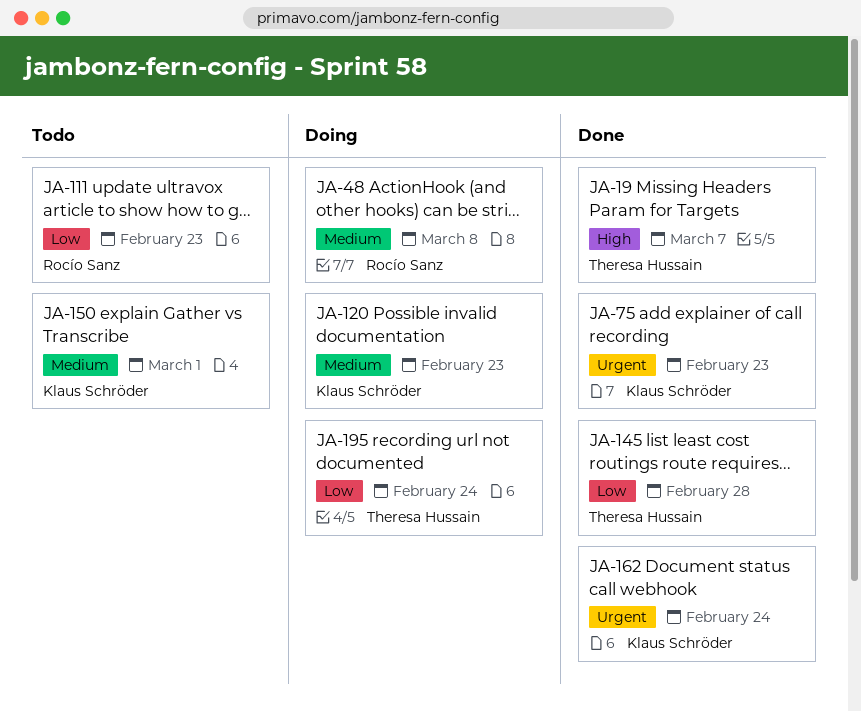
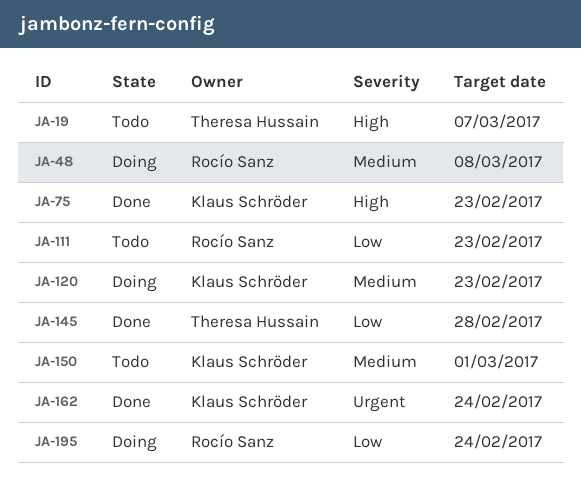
JA-19, status: Done -> Todo
JA-75, priority: Urgent -> High
JA-195, owner: Theresa Hussain -> Rocío Sanz

